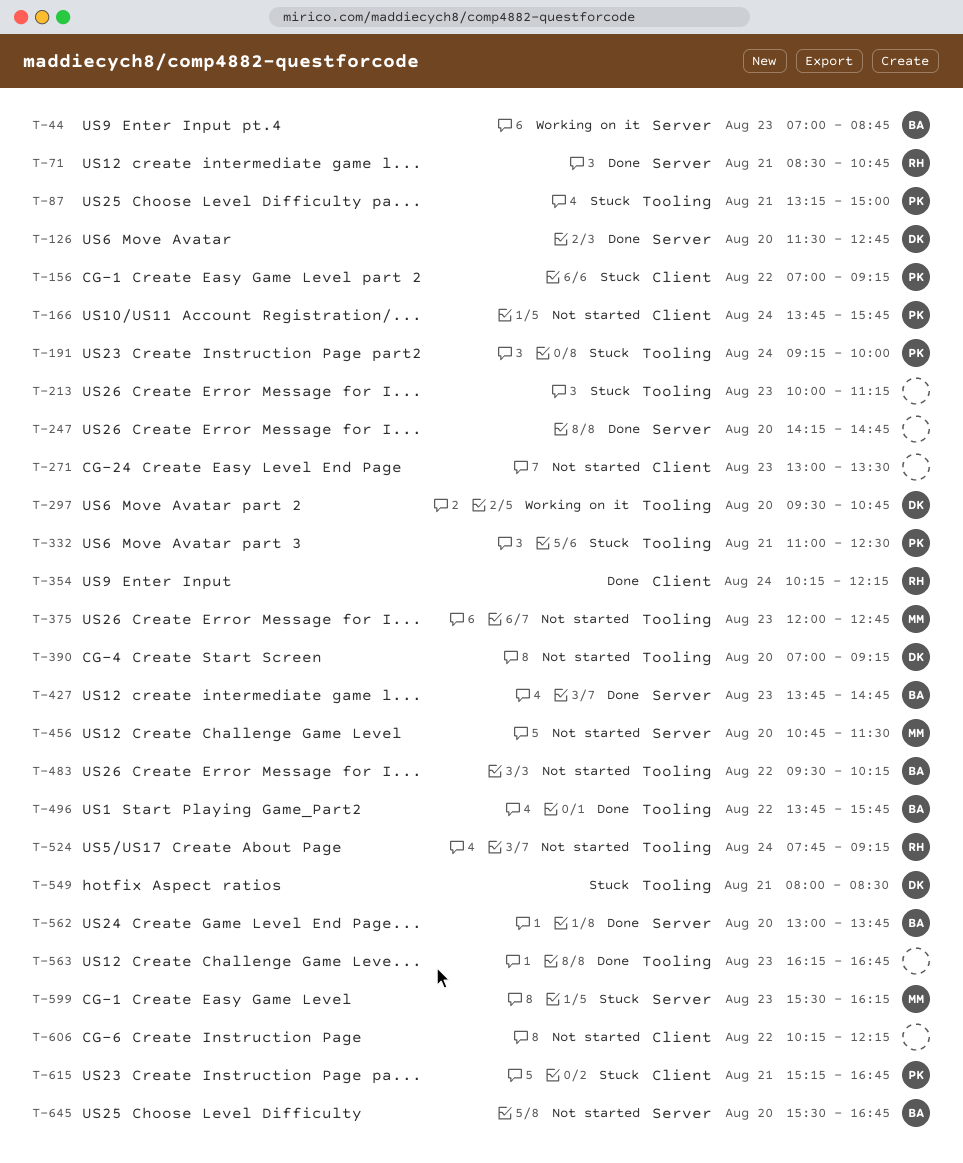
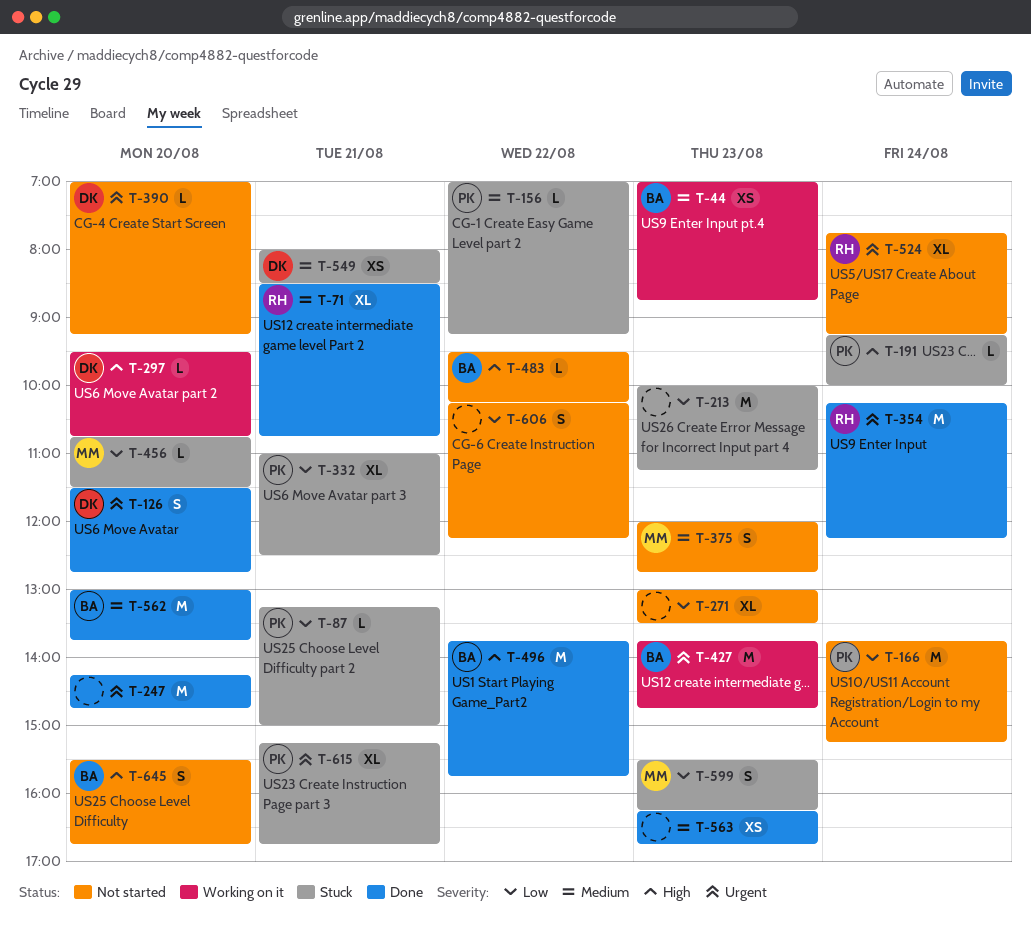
T-166, ends: 15:45 -> 15:15
T-427, status: Done -> Working on it
T-456, status: Not started -> Stuck

